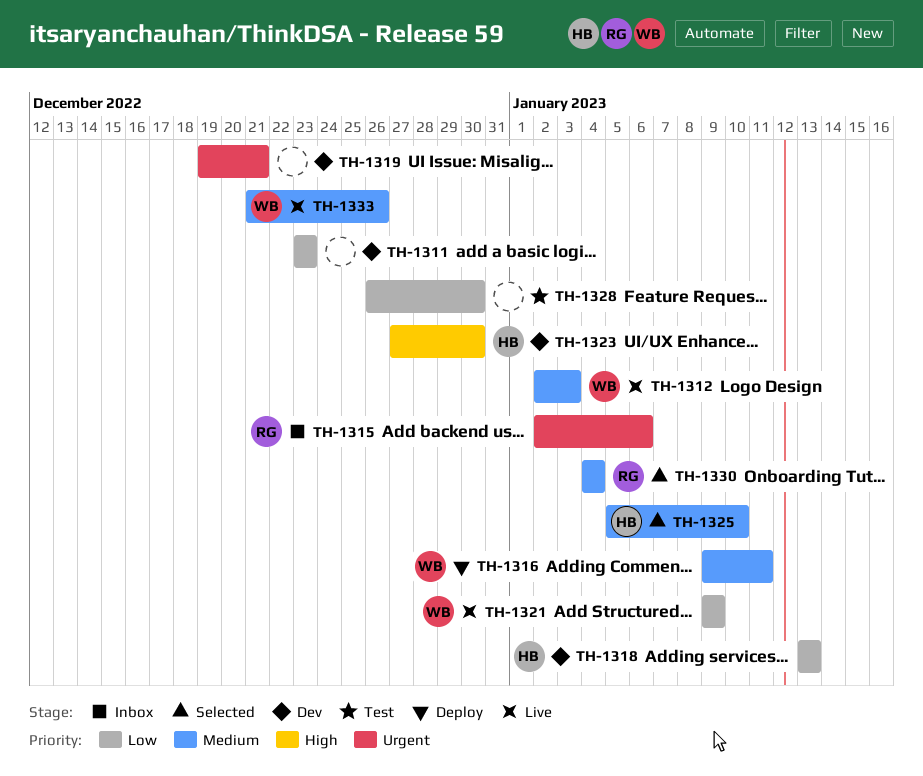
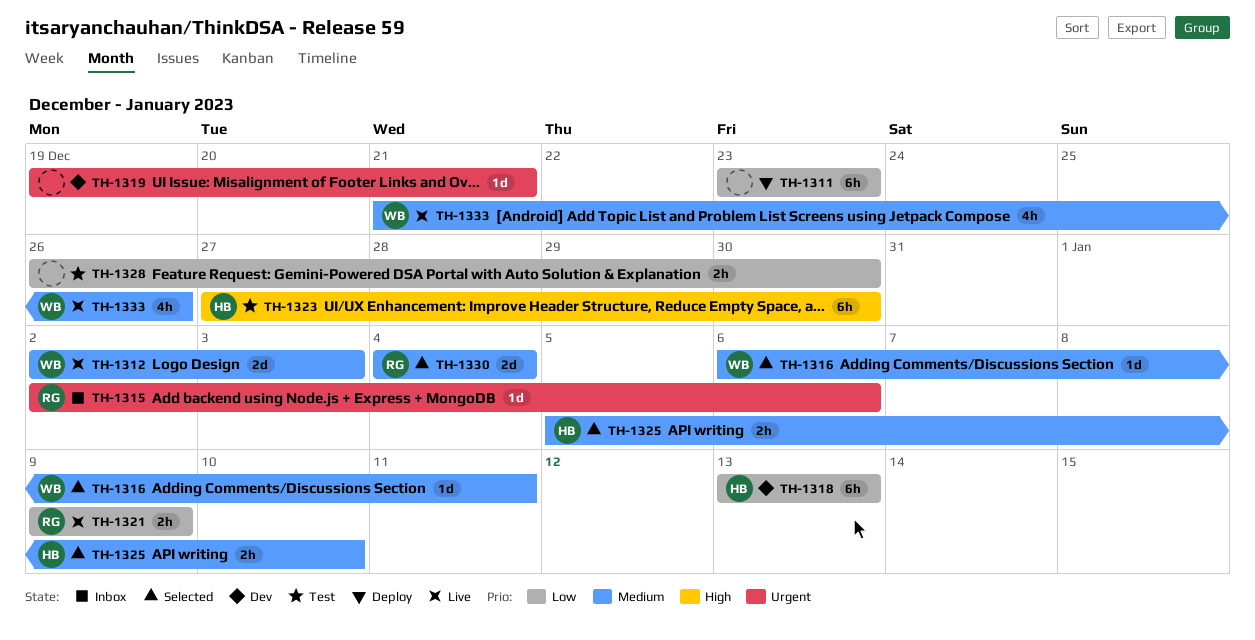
TH-1311, status: Dev -> Deploy
TH-1316, status: Deploy -> Selected
TH-1316, start: Jan 9 -> Jan 6
TH-1321, owner: WB -> RG
TH-1323, status: Dev -> Test

